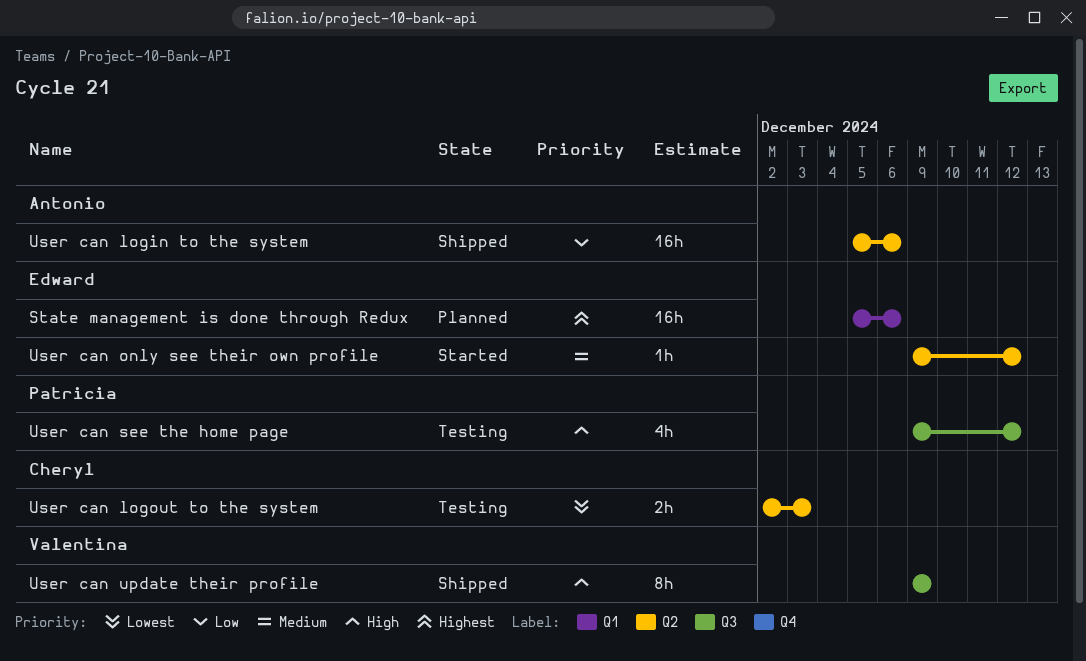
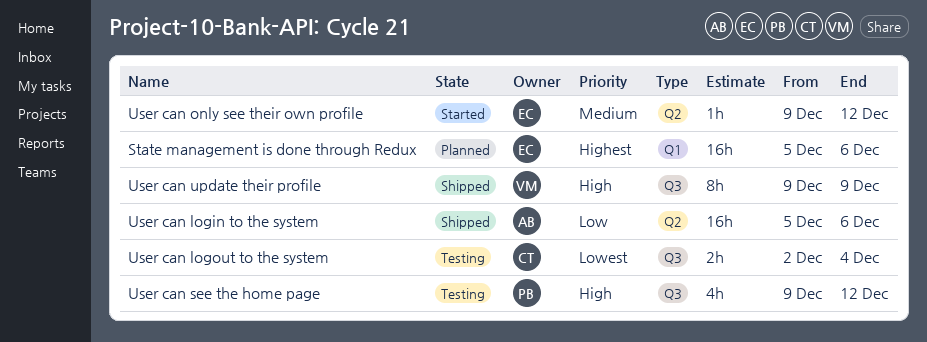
User can logout to the system, label: Q2 -> Q3
User can logout to the system, due: Dec 3 -> Dec 4

